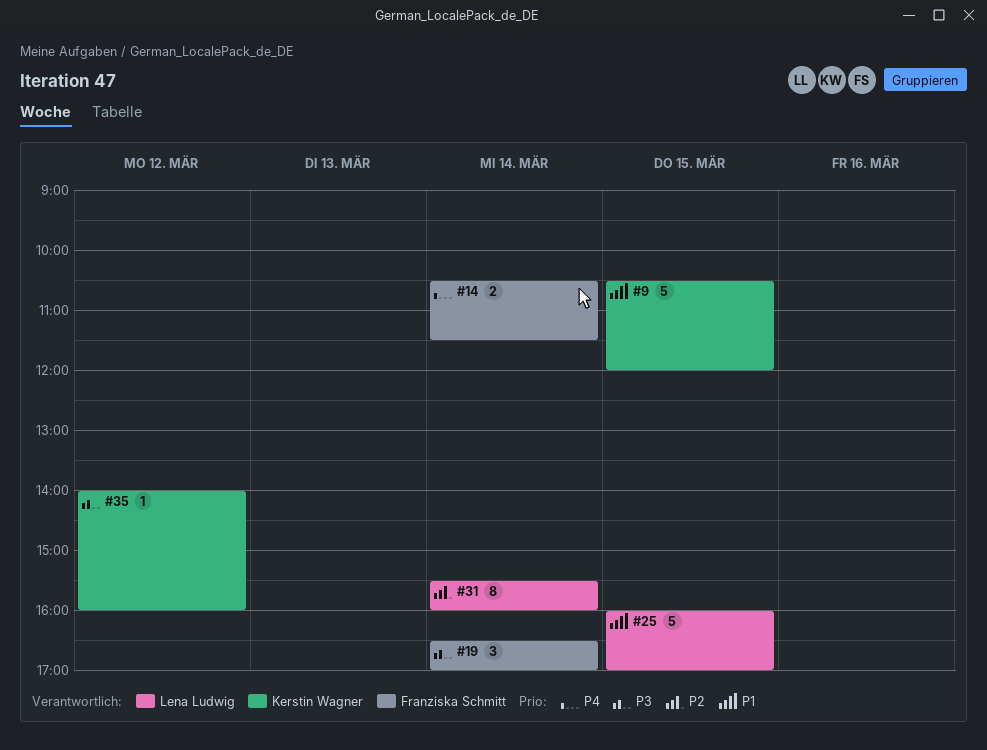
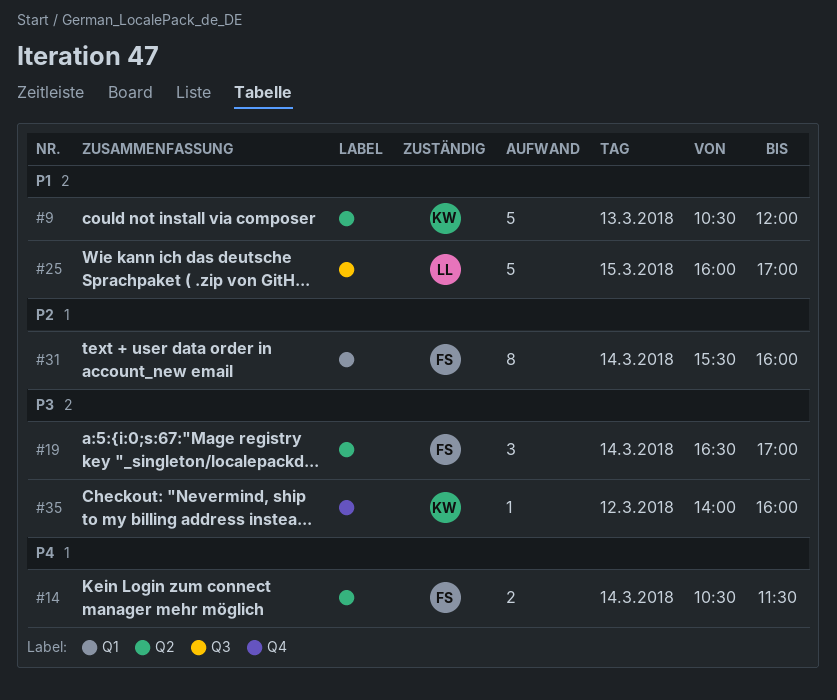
#9, day: Mar 15 -> Mar 13
#31, owner: Lena Ludwig -> Franziska Schmitt

